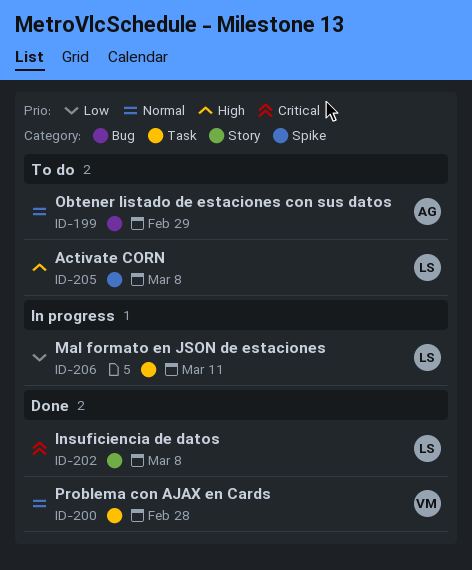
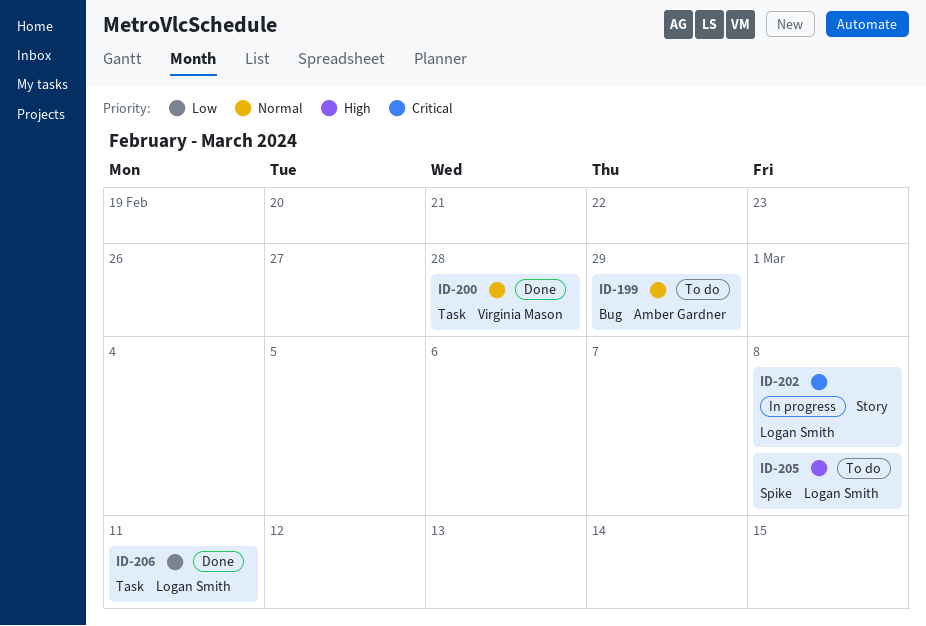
ID-202, status: Done -> In progress
ID-206, status: In progress -> Done

